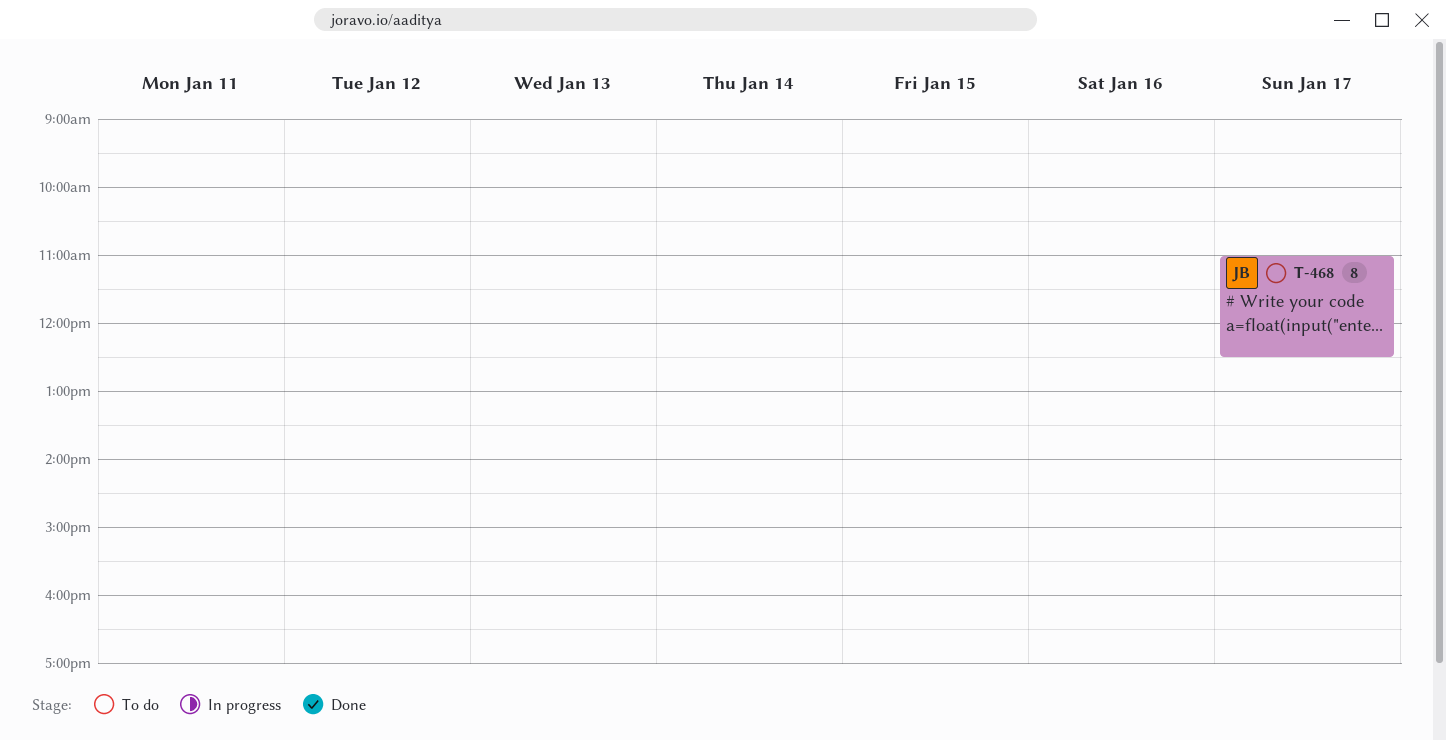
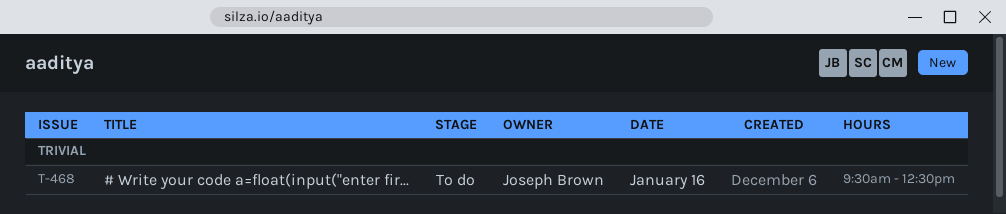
T-468, day: Jan 17 -> Jan 16
T-468, begins: 11:00 -> 09:30

